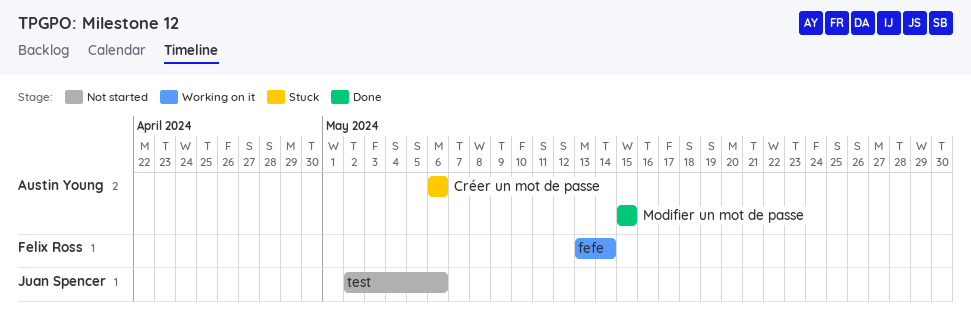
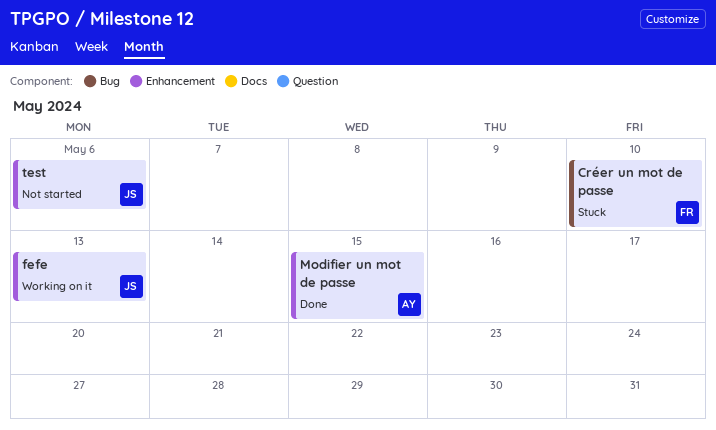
Créer un mot de passe, owner: Austin Young -> Felix Ross
Créer un mot de passe, due: May 6 -> May 10
fefe, owner: Felix Ross -> Juan Spencer
fefe, due: May 14 -> May 13

